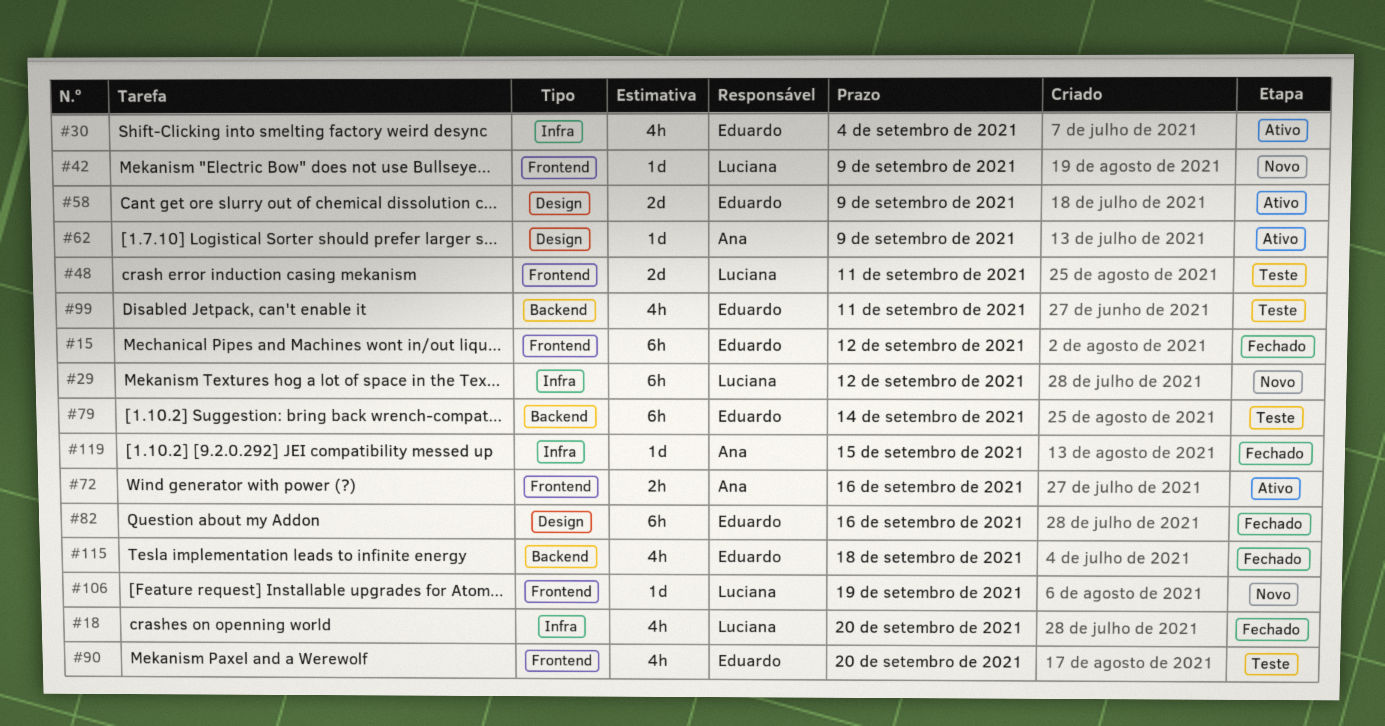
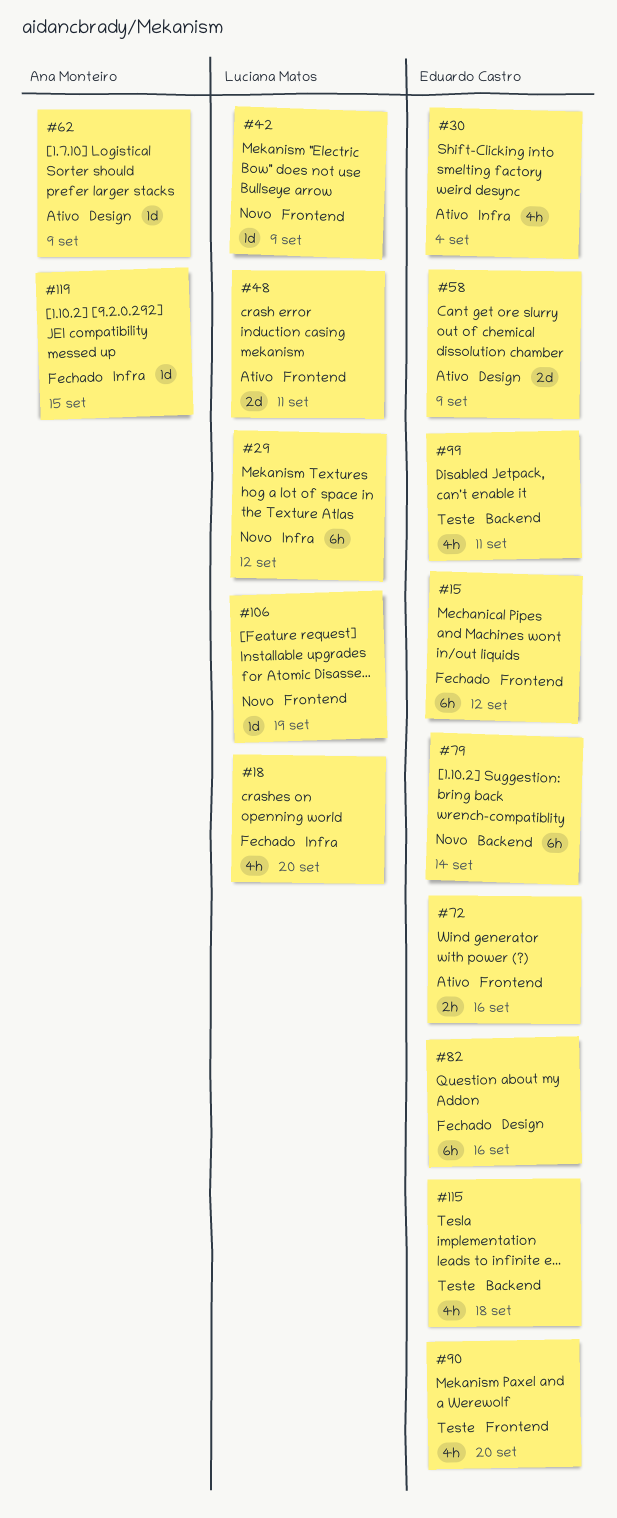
#48, status: Teste -> Ativo
#72, owner: Ana Monteiro -> Eduardo Castro
#79, status: Teste -> Novo
#115, status: Fechado -> Teste

